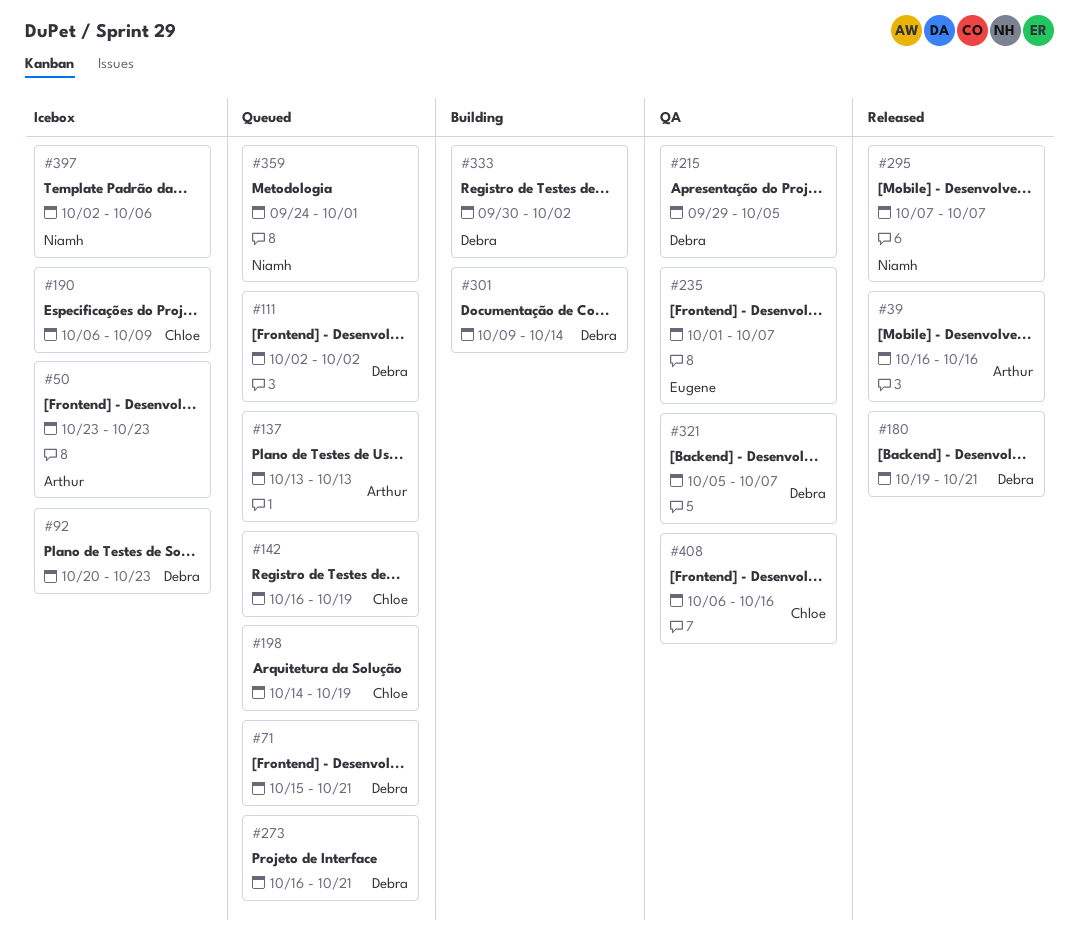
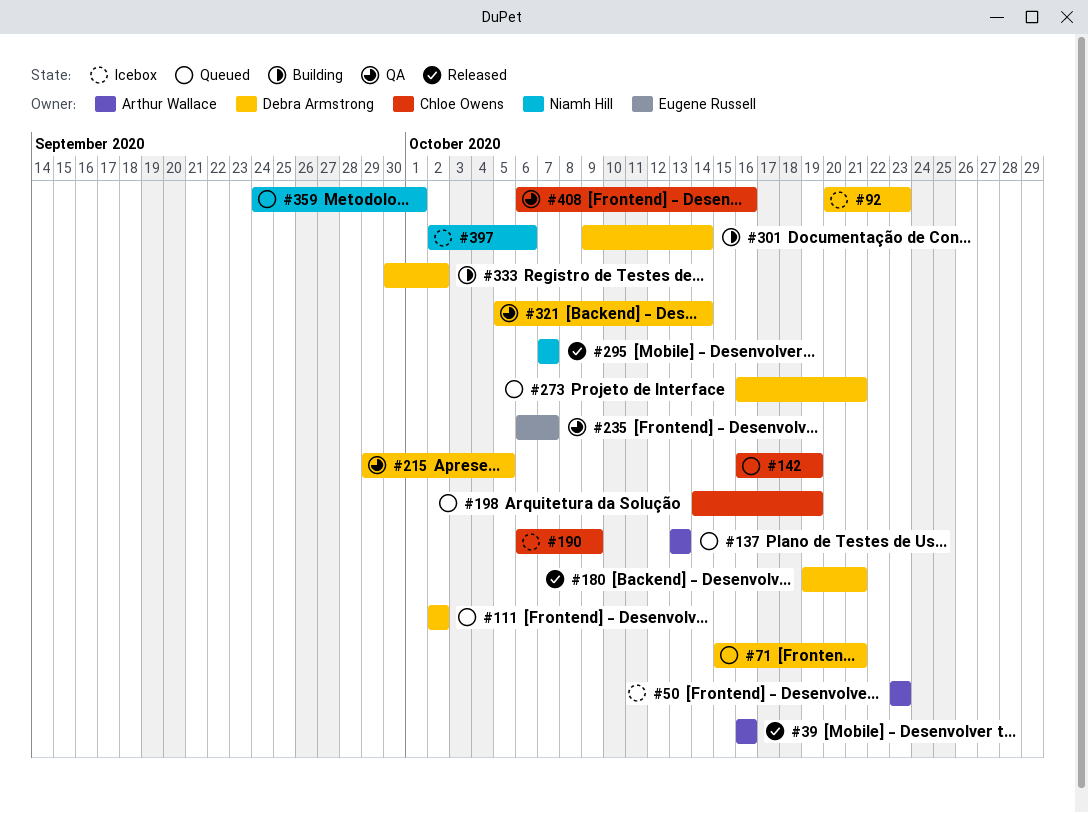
#235, start: Oct 1 -> Oct 6
#321, due: Oct 7 -> Oct 14

